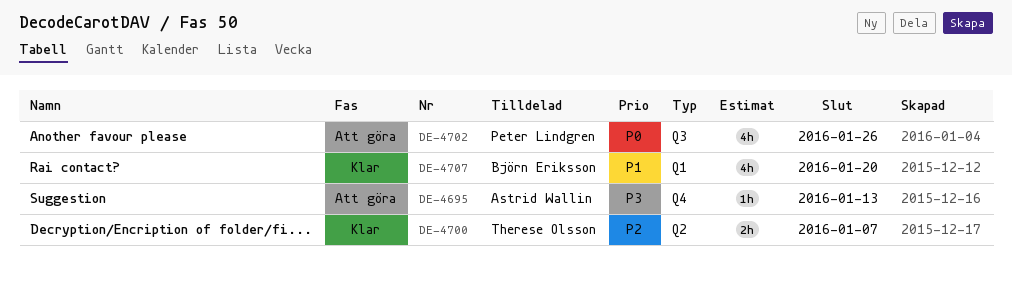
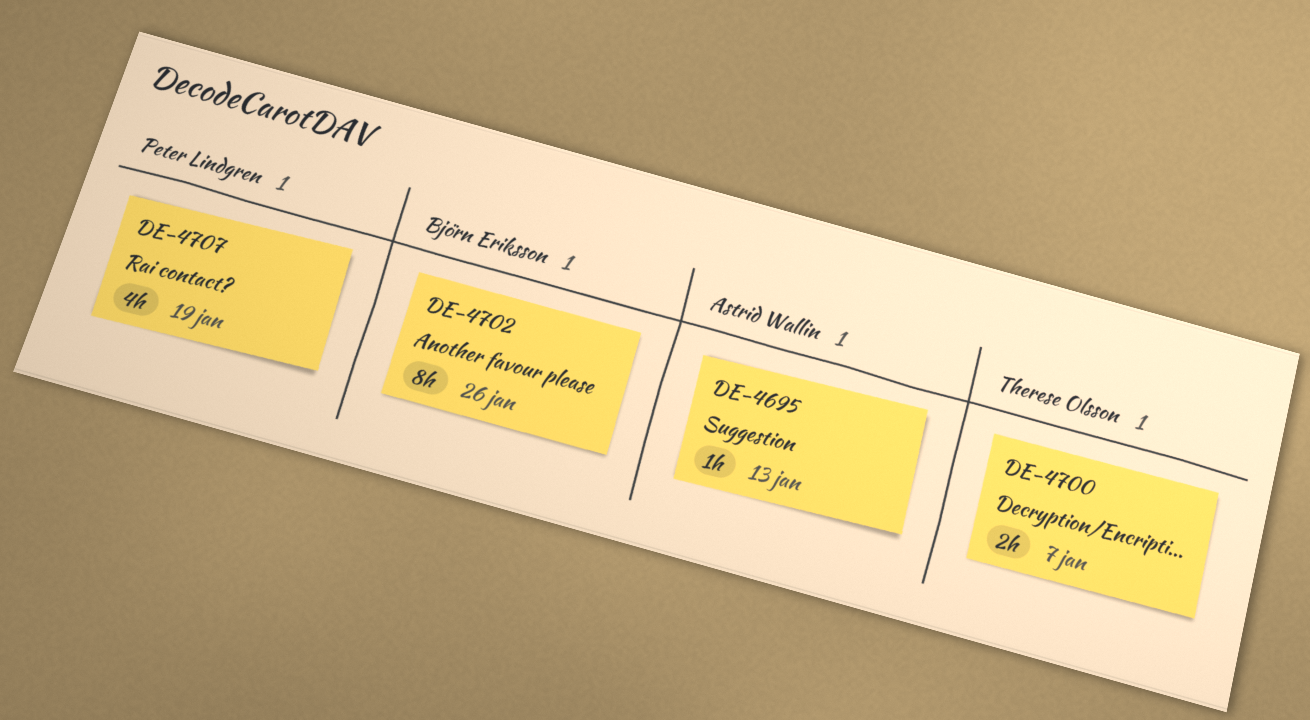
DE-4702, owner: Peter Lindgren -> Björn Eriksson
DE-4702, estimate: 4h -> 8h
DE-4707, owner: Björn Eriksson -> Peter Lindgren
DE-4707, due: Jan 20 -> Jan 19

